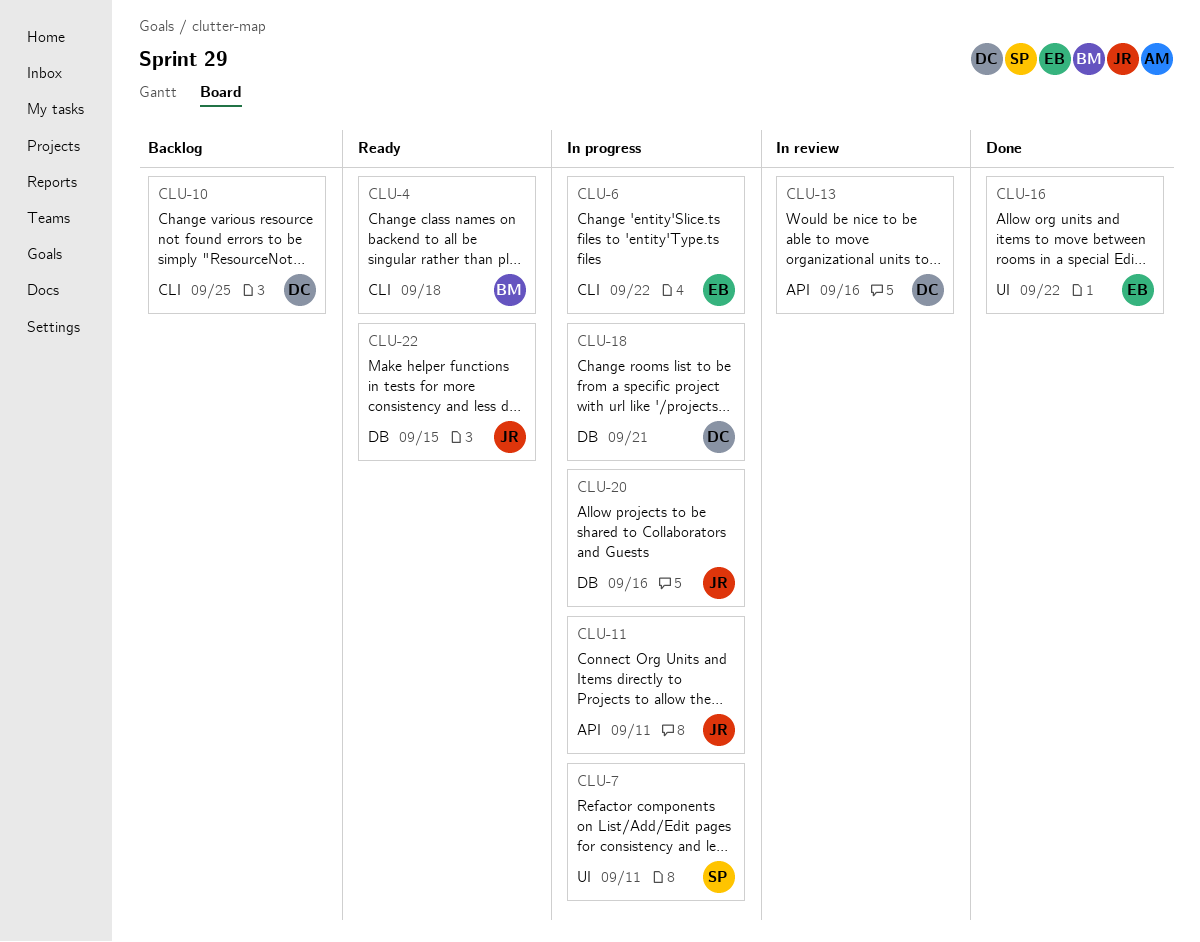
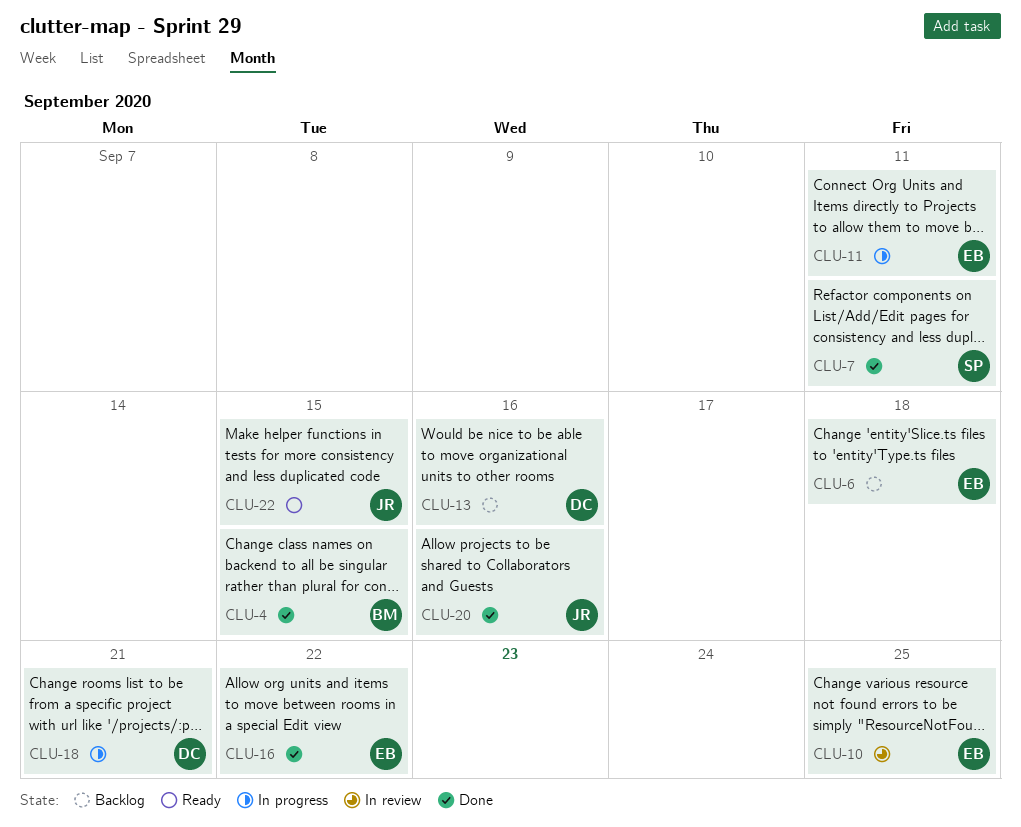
CLU-4, status: Ready -> Done
CLU-4, due: Sep 18 -> Sep 15
CLU-6, status: In progress -> Backlog
CLU-6, due: Sep 22 -> Sep 18
CLU-7, status: In progress -> Done
CLU-10, status: Backlog -> In review
CLU-10, owner: DC -> EB
CLU-11, owner: JR -> EB
CLU-13, status: In review -> Backlog
CLU-20, status: In progress -> Done

